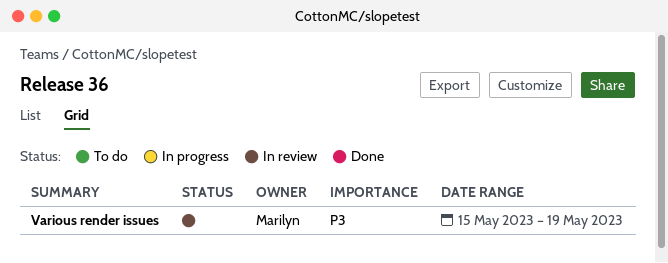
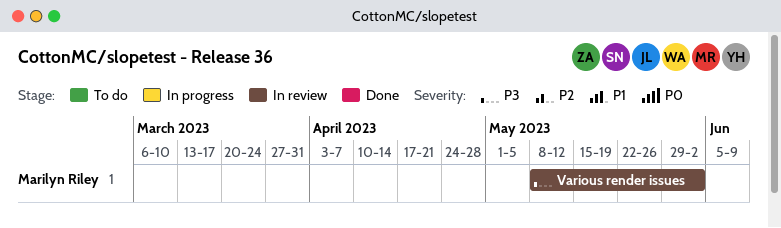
Various render issues, start: May 15 -> May 8
Various render issues, due: May 19 -> Jun 2

